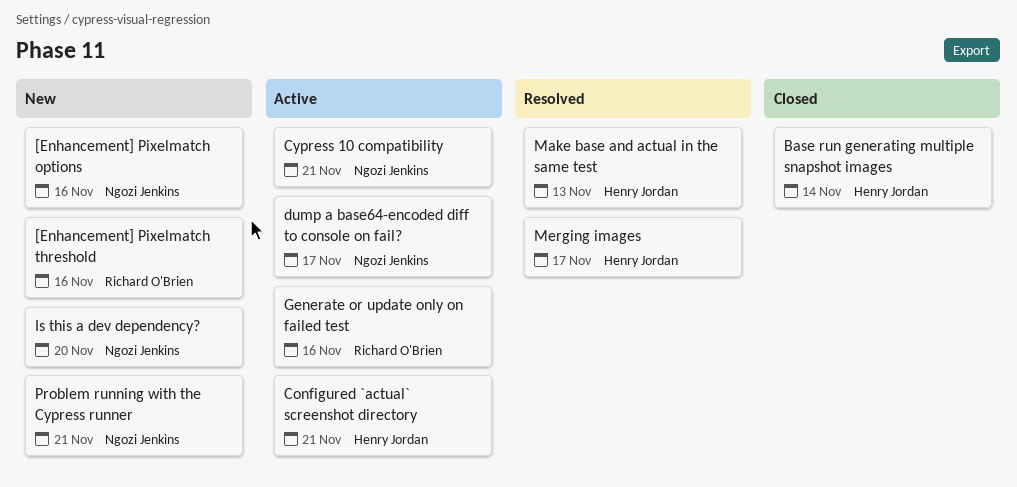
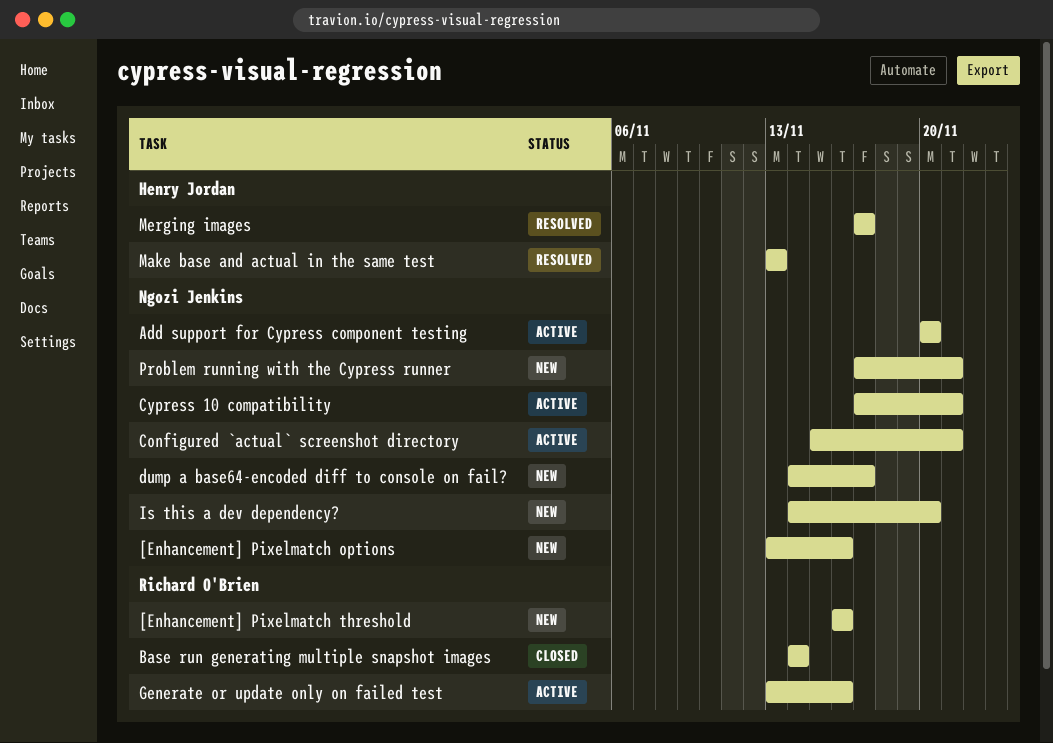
Add support for Cypress component testing: none -> present
Base run generating multiple snapshot images, owner: Henry Jordan -> Richard O'Brien
Configured `actual` screenshot directory, owner: Henry Jordan -> Ngozi Jenkins
dump a base64-encoded diff to console on fail?, status: Active -> New

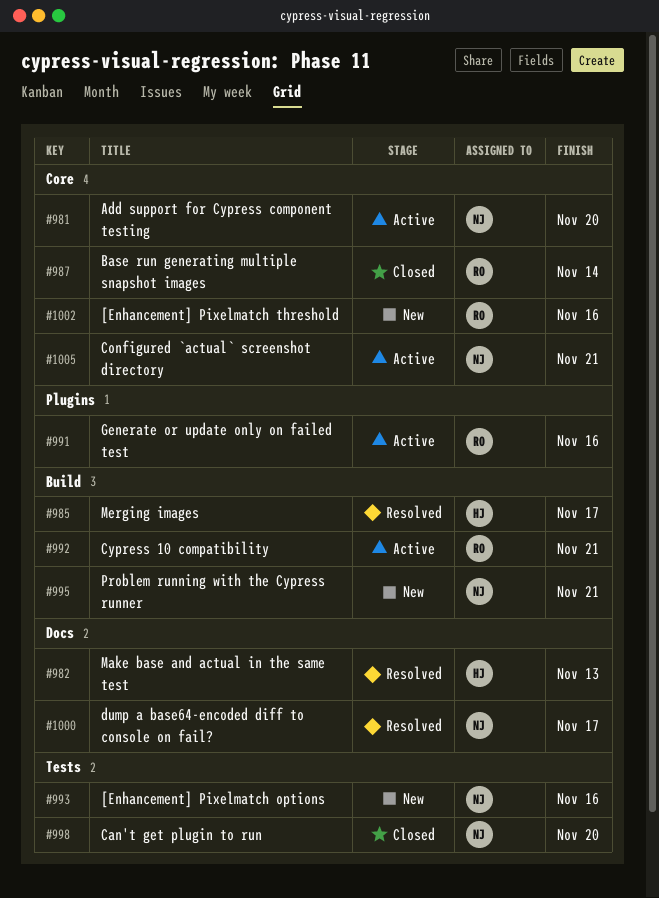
Can't get plugin to run: none -> present
Cypress 10 compatibility, owner: Ngozi Jenkins -> Richard O'Brien
dump a base64-encoded diff to console on fail?, status: New -> Resolved
Is this a dev dependency?: present -> none

